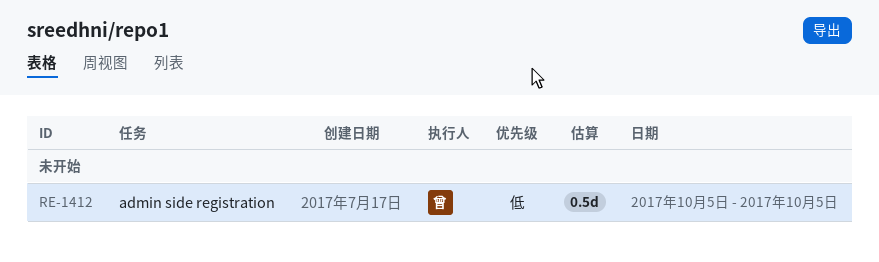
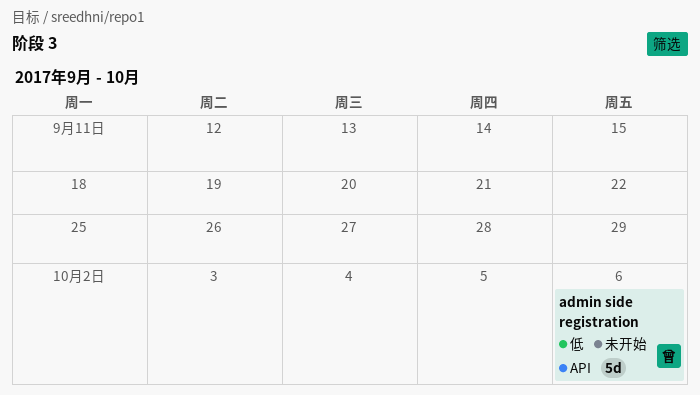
admin side registration, estimate: 0.5d -> 5d
admin side registration, due: Oct 5 -> Oct 6

